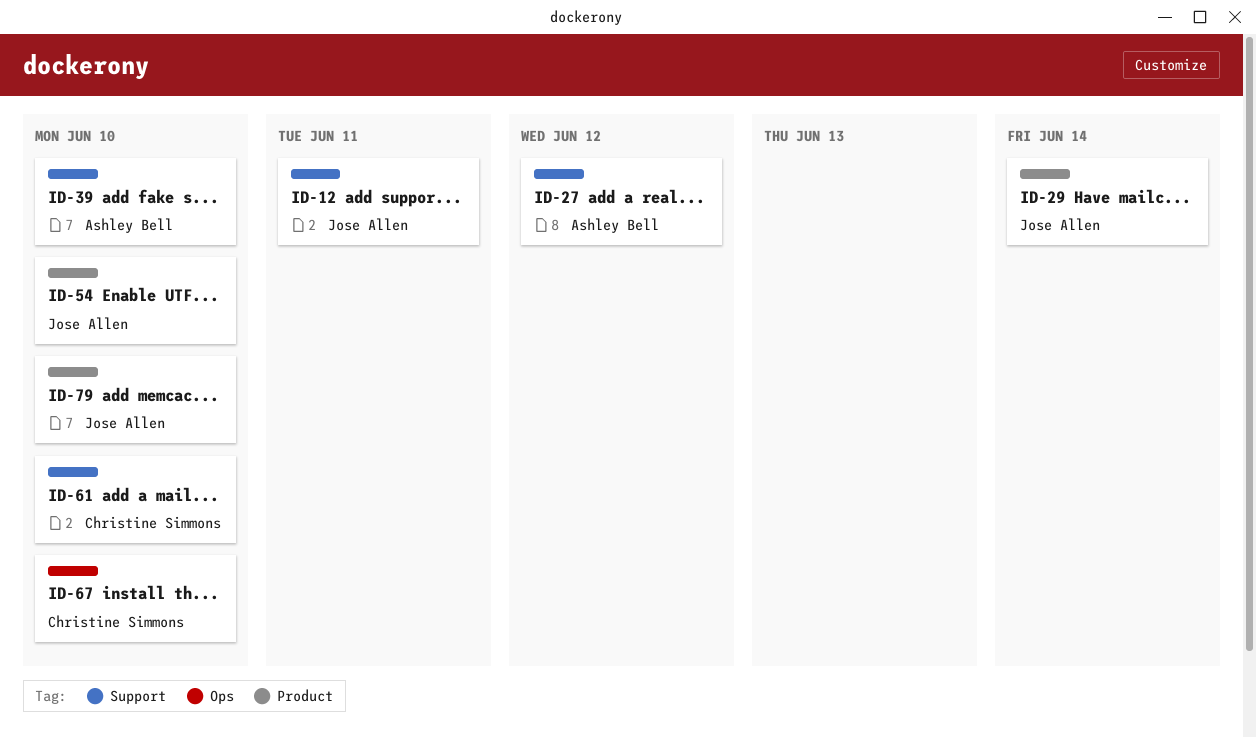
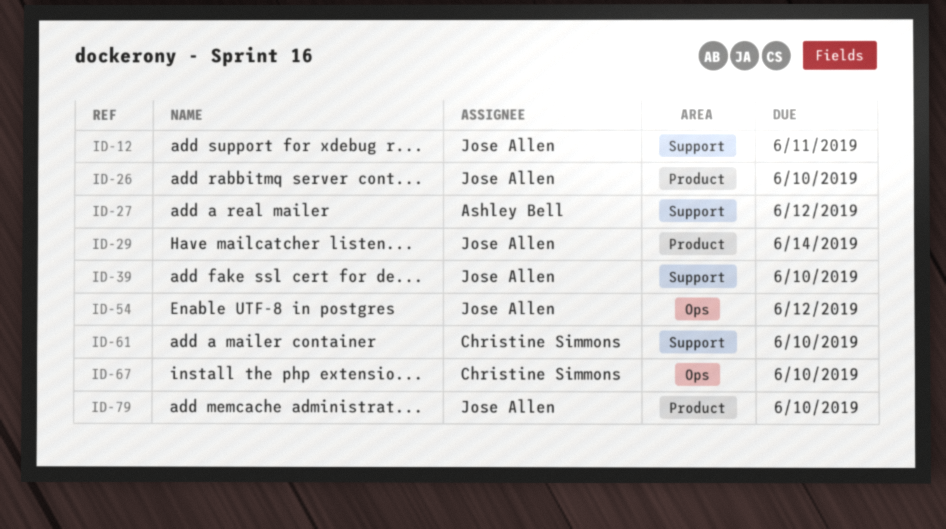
ID-26: none -> present
ID-39, owner: Ashley Bell -> Jose Allen
ID-54, label: Product -> Ops
ID-54, due: Jun 10 -> Jun 12

